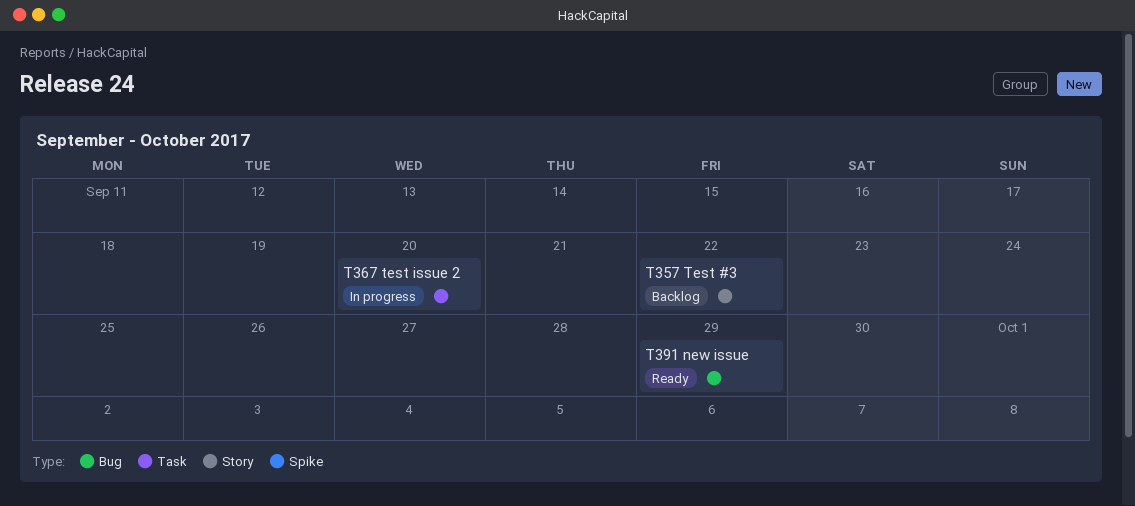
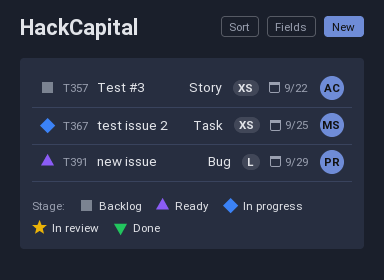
T367, due: Sep 20 -> Sep 25

